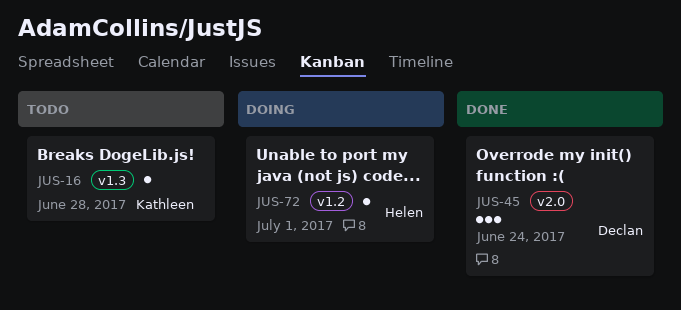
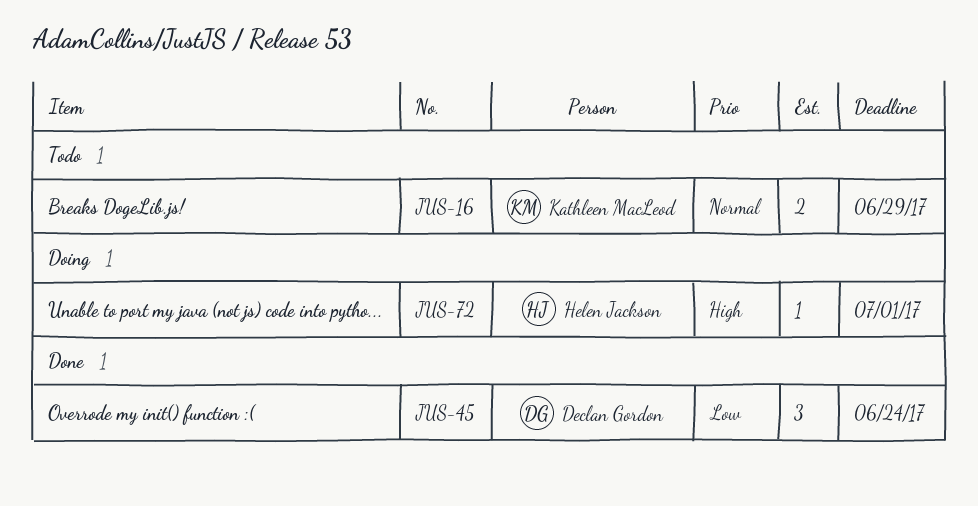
JUS-16, estimate: 1 -> 2
JUS-16, due: Jun 28 -> Jun 29

